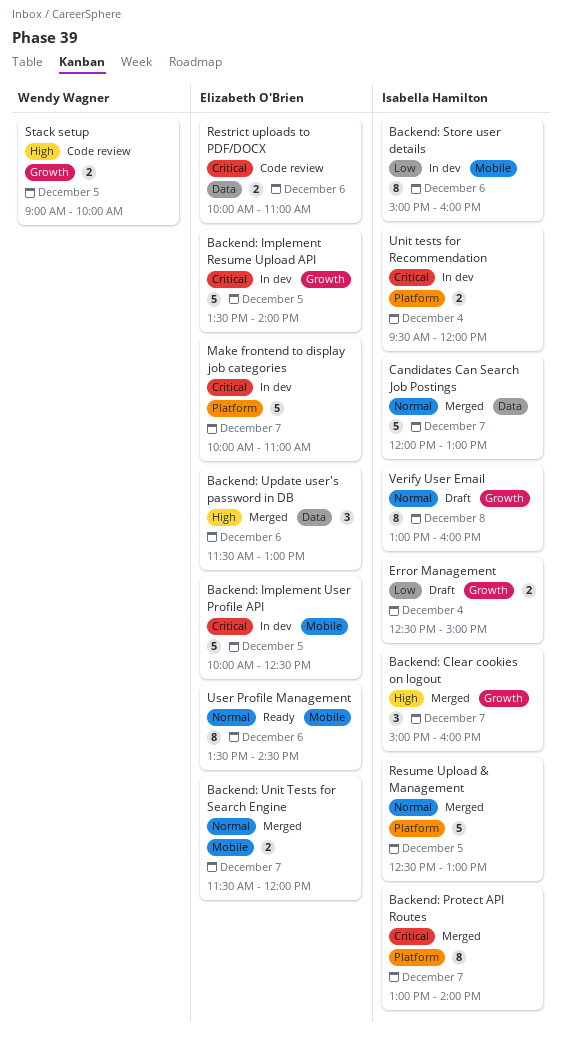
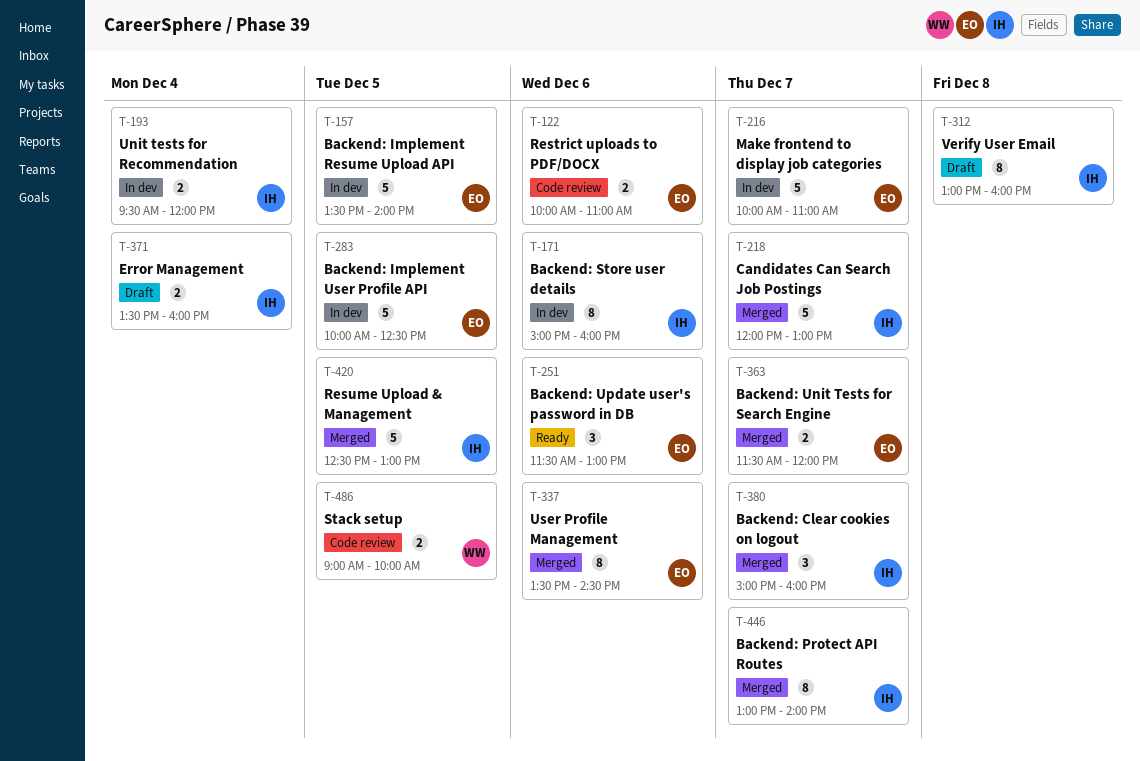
Backend: Update user's password in DB, status: Merged -> Ready
Error Management, begins: 12:30 -> 13:30
Error Management, ends: 15:00 -> 16:00
User Profile Management, status: Ready -> Merged

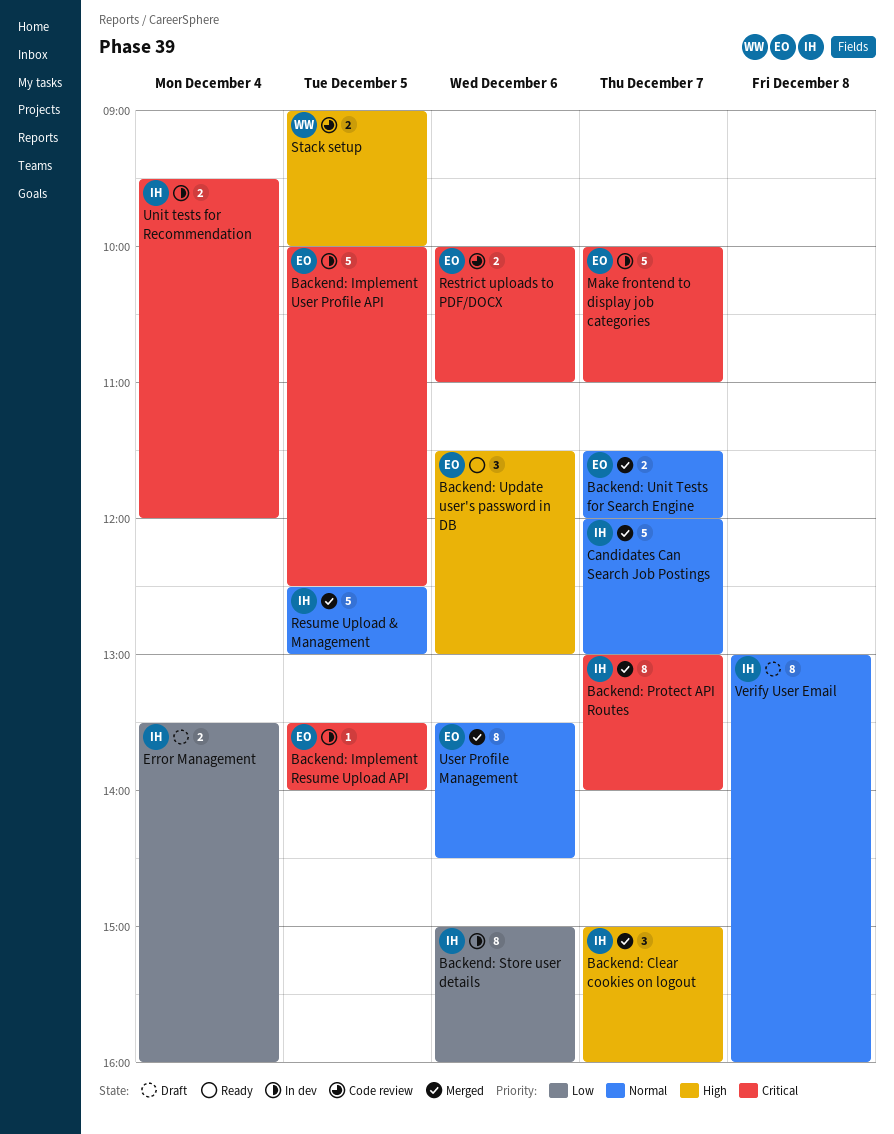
Backend: Implement Resume Upload API, estimate: 5 -> 1

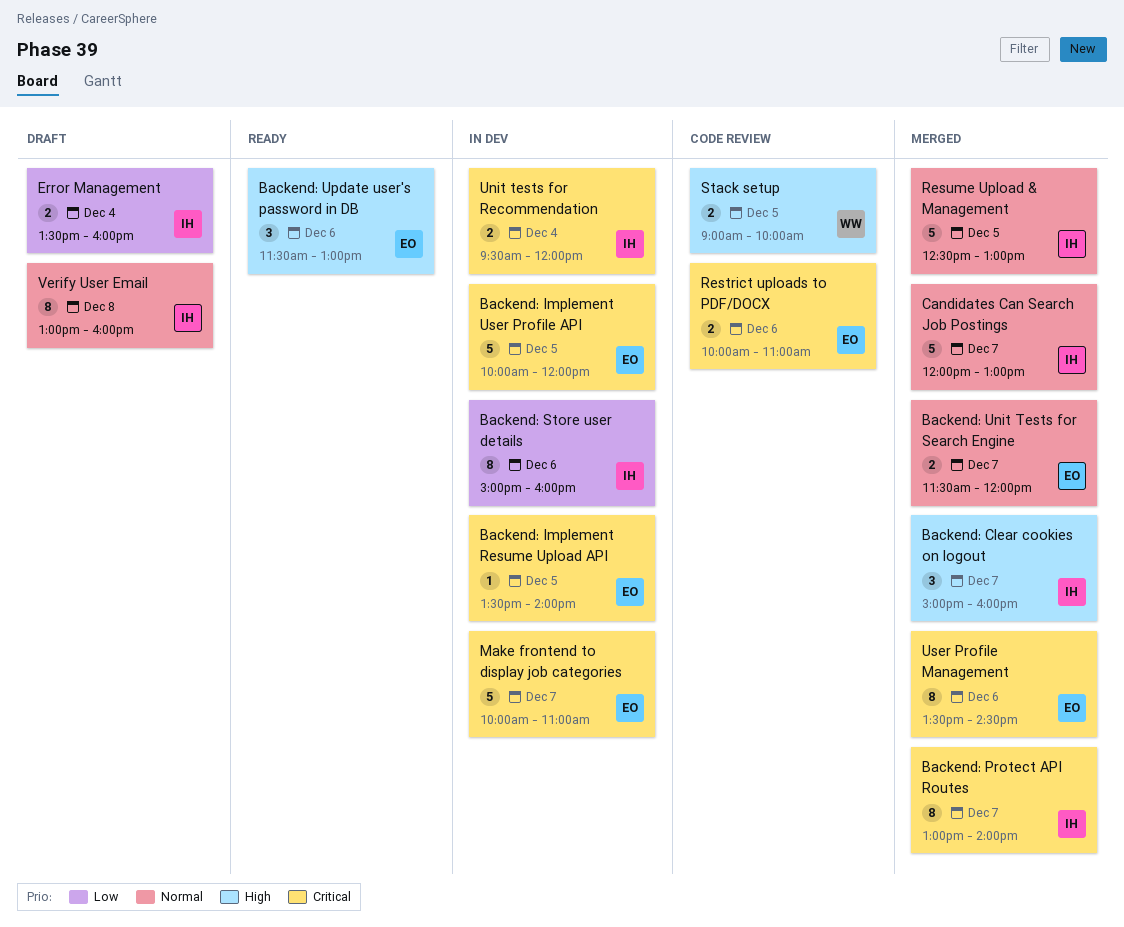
Backend: Implement User Profile API, ends: 12:30 -> 12:00
User Profile Management, priority: Normal -> Critical

